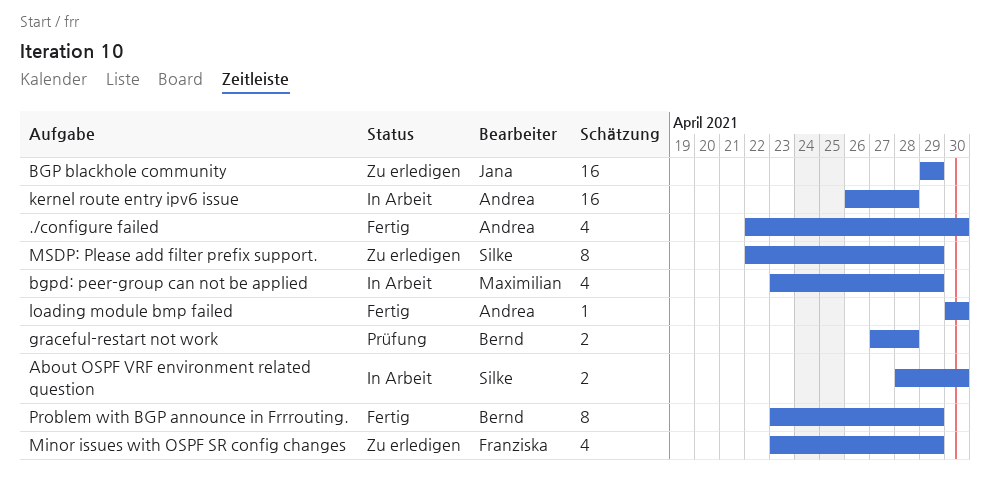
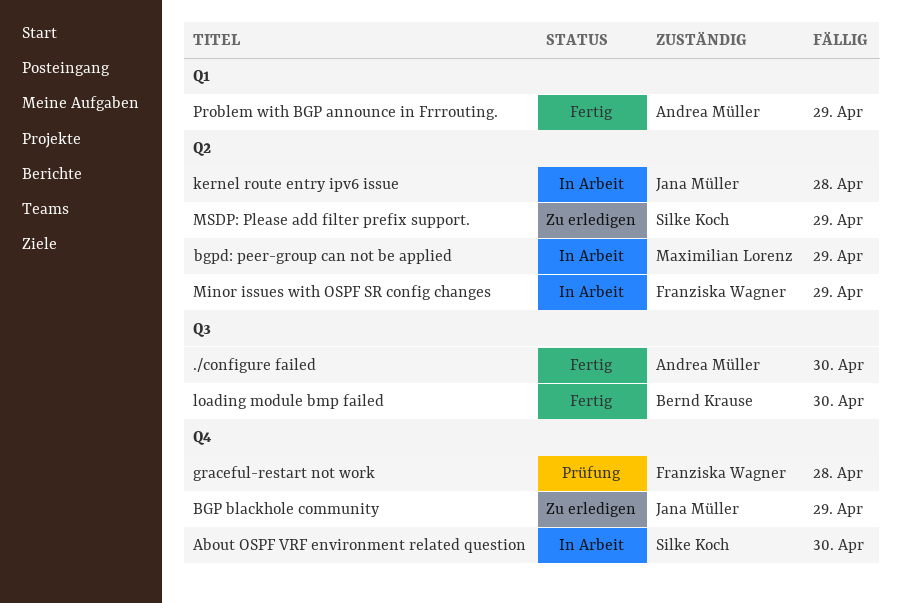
graceful-restart not work, owner: Bernd Krause -> Franziska Wagner
kernel route entry ipv6 issue, owner: Andrea Müller -> Jana Müller
loading module bmp failed, owner: Andrea Müller -> Bernd Krause
Minor issues with OSPF SR config changes, status: Zu erledigen -> In Arbeit
Problem with BGP announce in Frrrouting., owner: Bernd Krause -> Andrea Müller

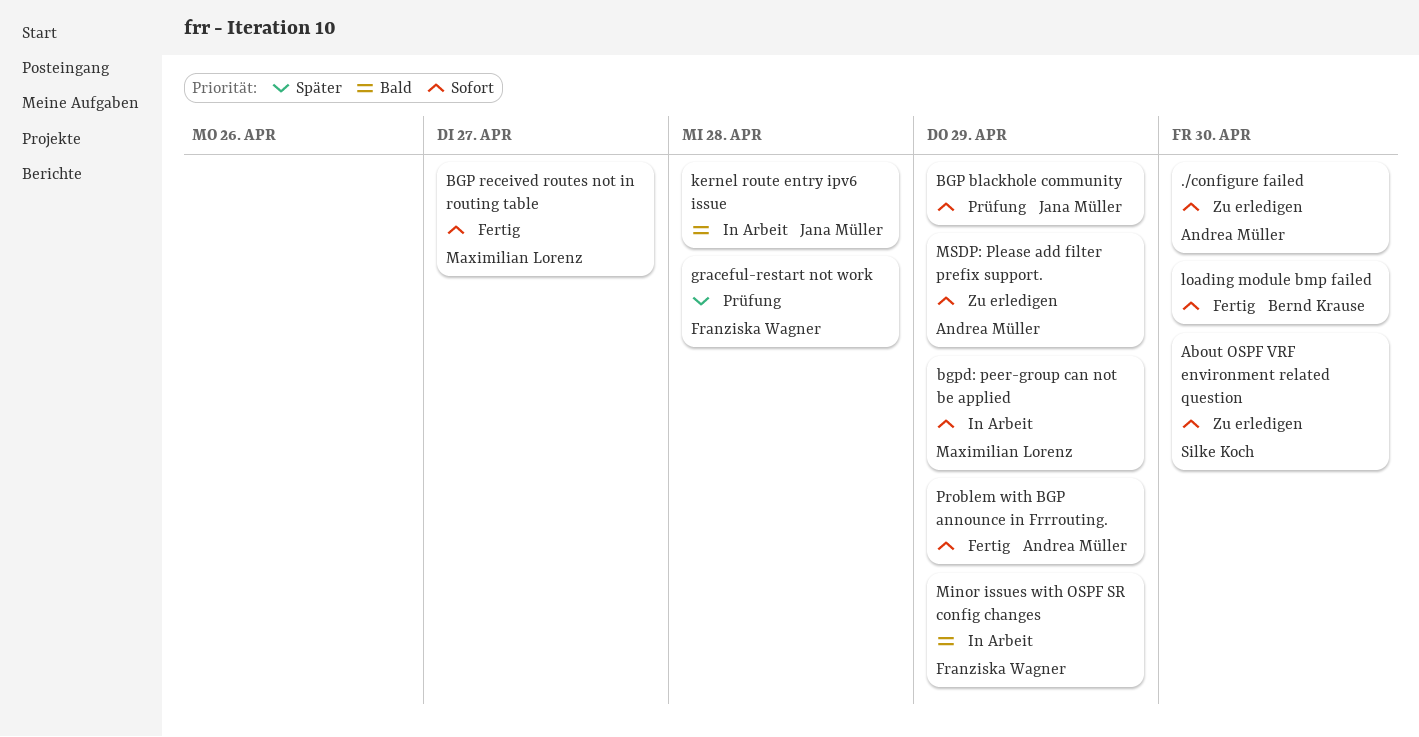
./configure failed, status: Fertig -> Zu erledigen
About OSPF VRF environment related question, status: In Arbeit -> Zu erledigen
BGP blackhole community, status: Zu erledigen -> Prüfung
BGP received routes not in routing table: none -> present
MSDP: Please add filter prefix support., owner: Silke Koch -> Andrea Müller

